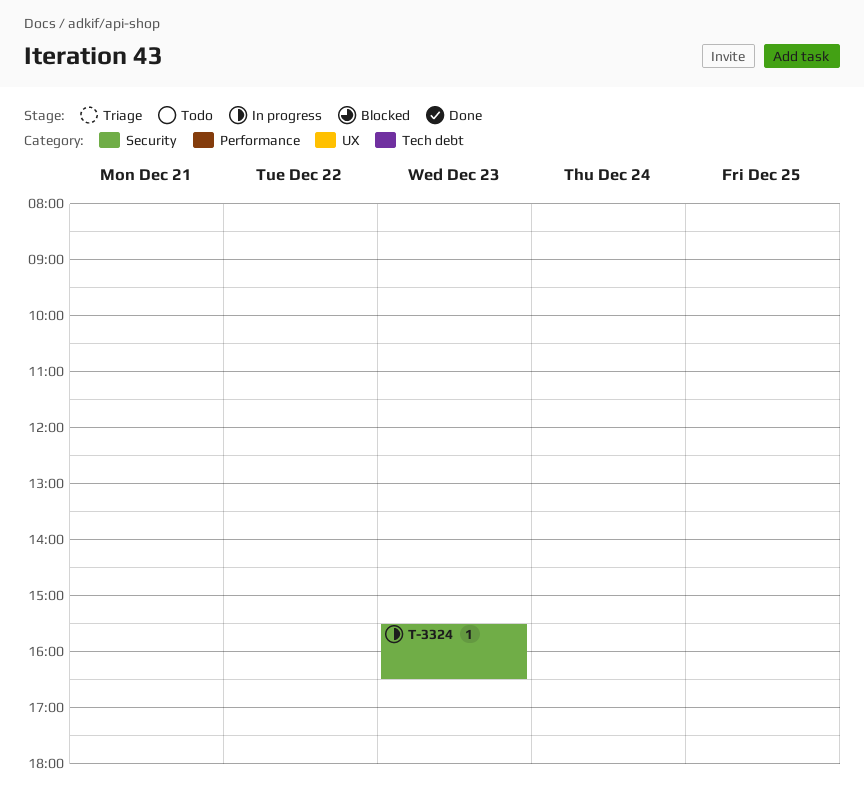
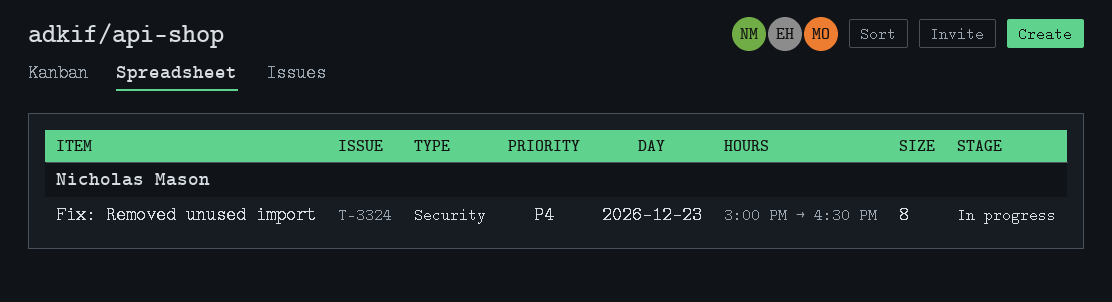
T-3324, estimate: 1 -> 8
T-3324, begins: 15:30 -> 15:00

